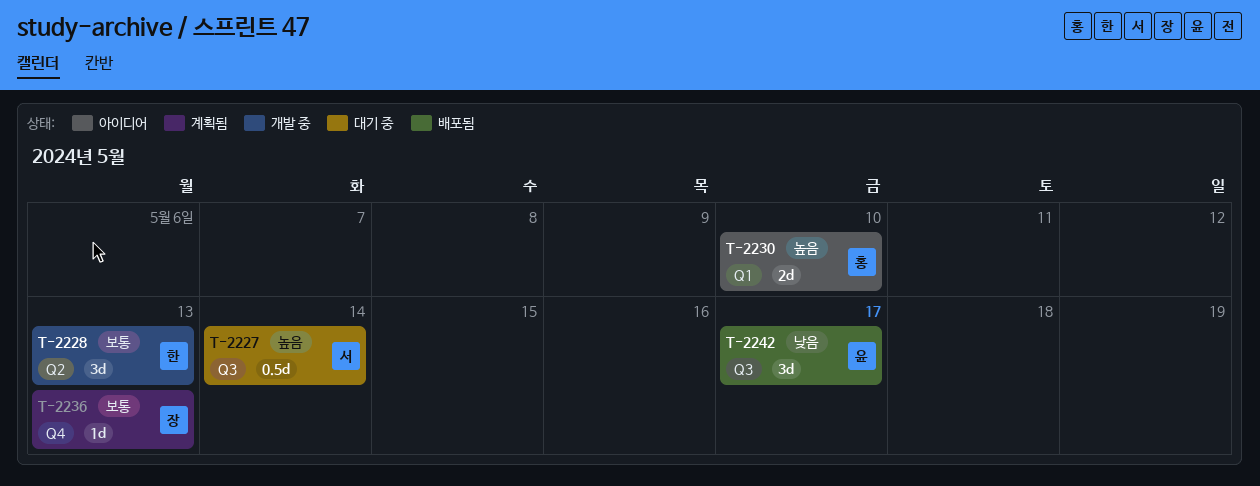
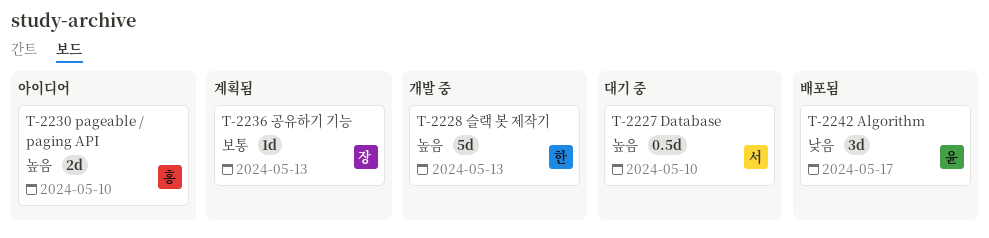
T-2227, due: May 14 -> May 10
T-2228, priority: 보통 -> 높음
T-2228, estimate: 3d -> 5d

